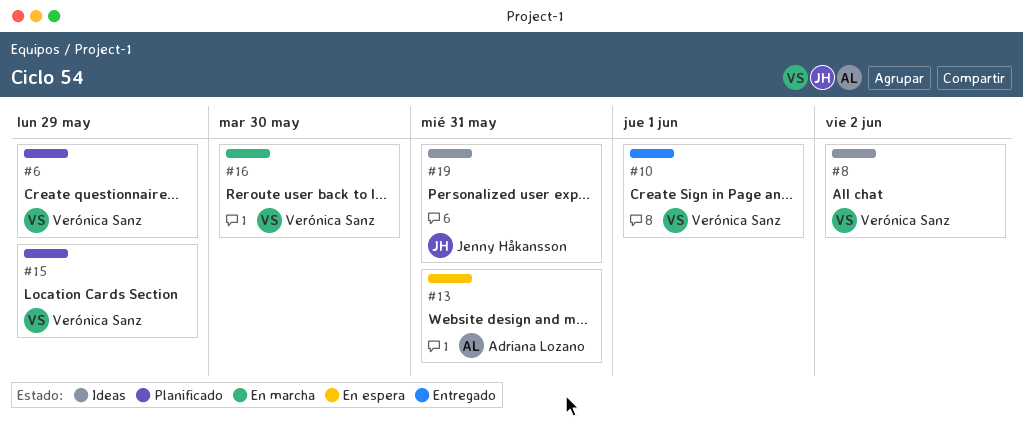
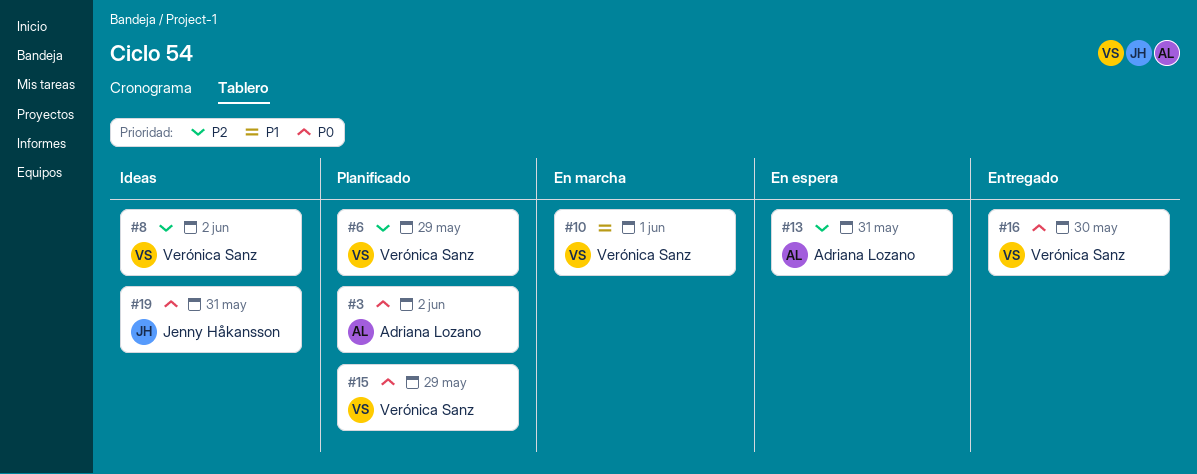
#3: none -> present
#10, status: Entregado -> En marcha
#16, status: En marcha -> Entregado

